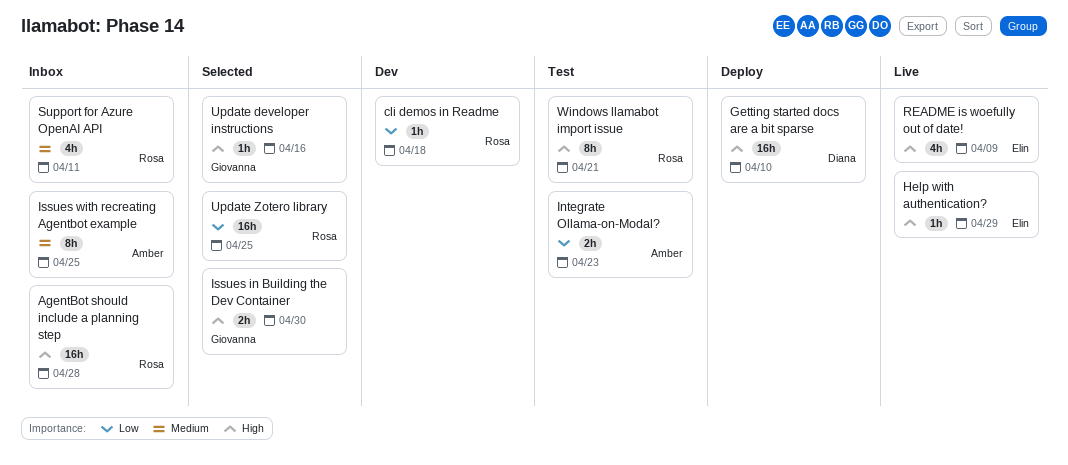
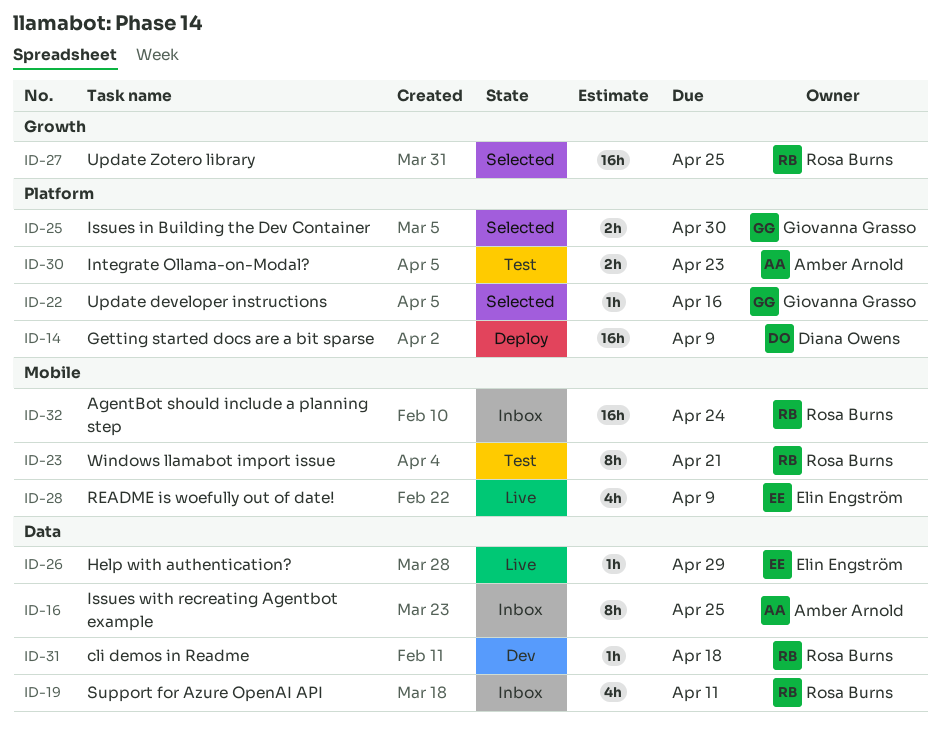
AgentBot should include a planning step, due: Apr 28 -> Apr 24
Getting started docs are a bit sparse, due: Apr 10 -> Apr 9

